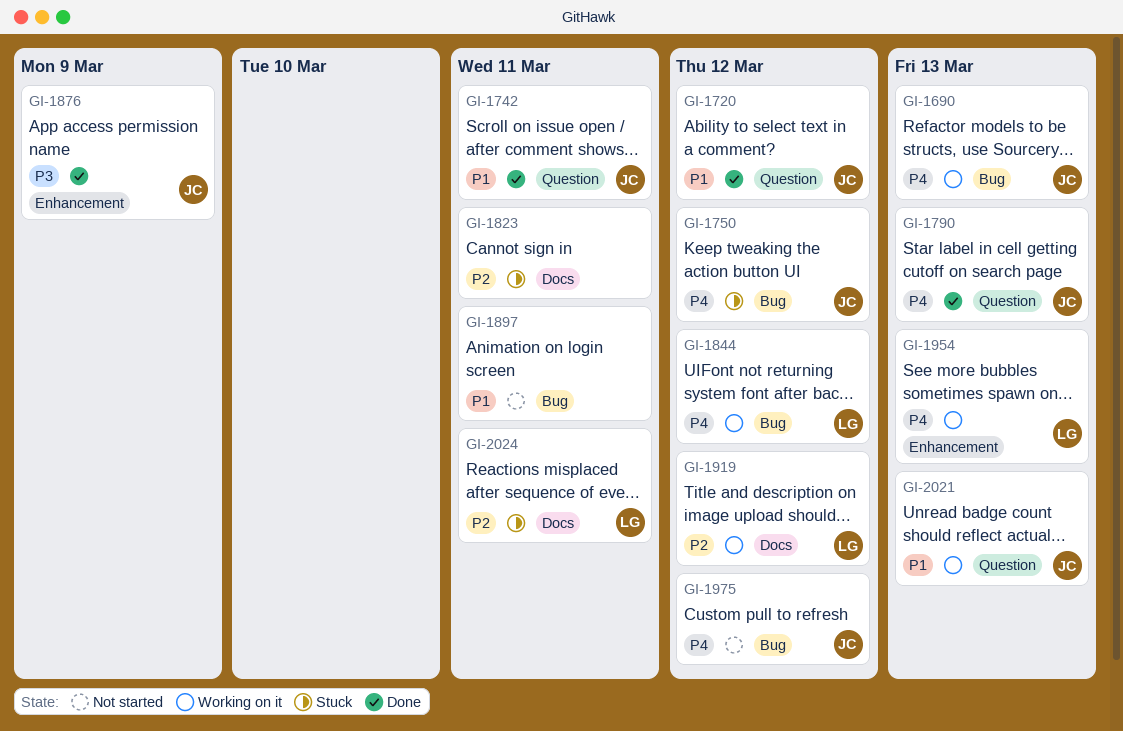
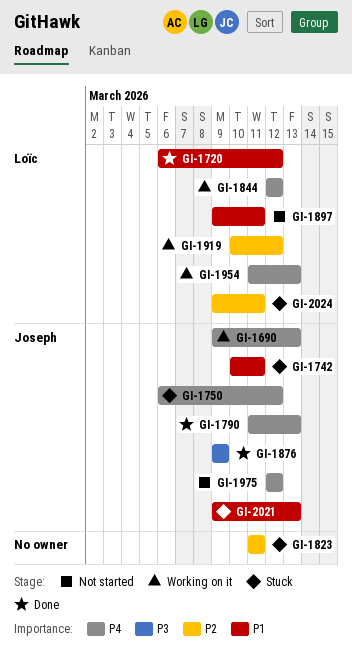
GI-1720, owner: Joseph -> Loïc
GI-1742, status: Done -> Stuck
GI-1897, owner: none -> Loïc
GI-2021, status: Working on it -> Stuck

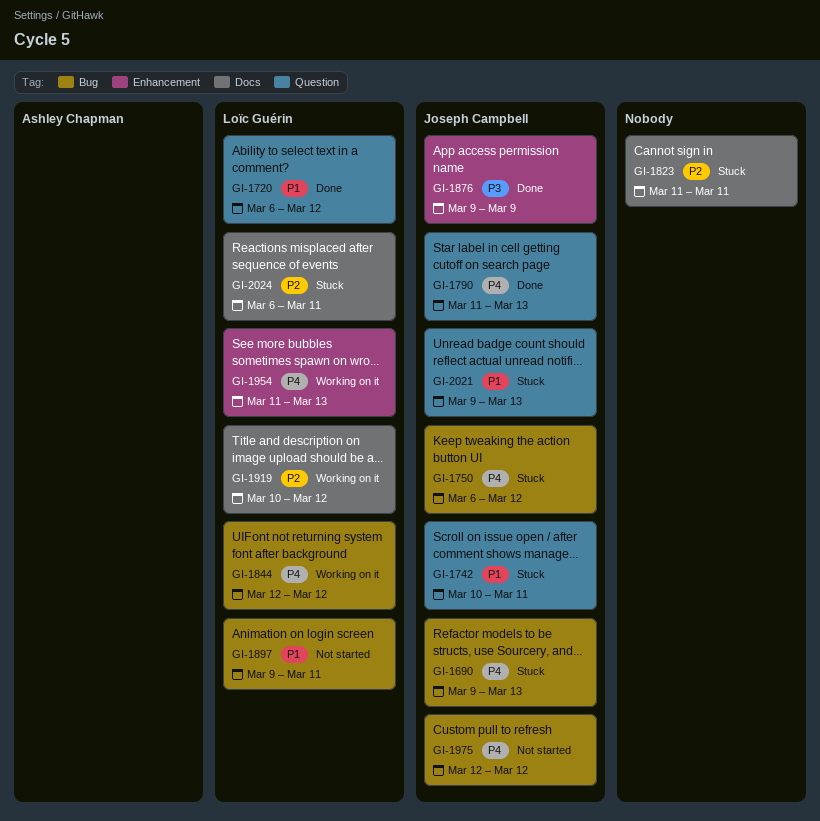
GI-1690, status: Working on it -> Stuck
GI-2024, start: Mar 9 -> Mar 6

